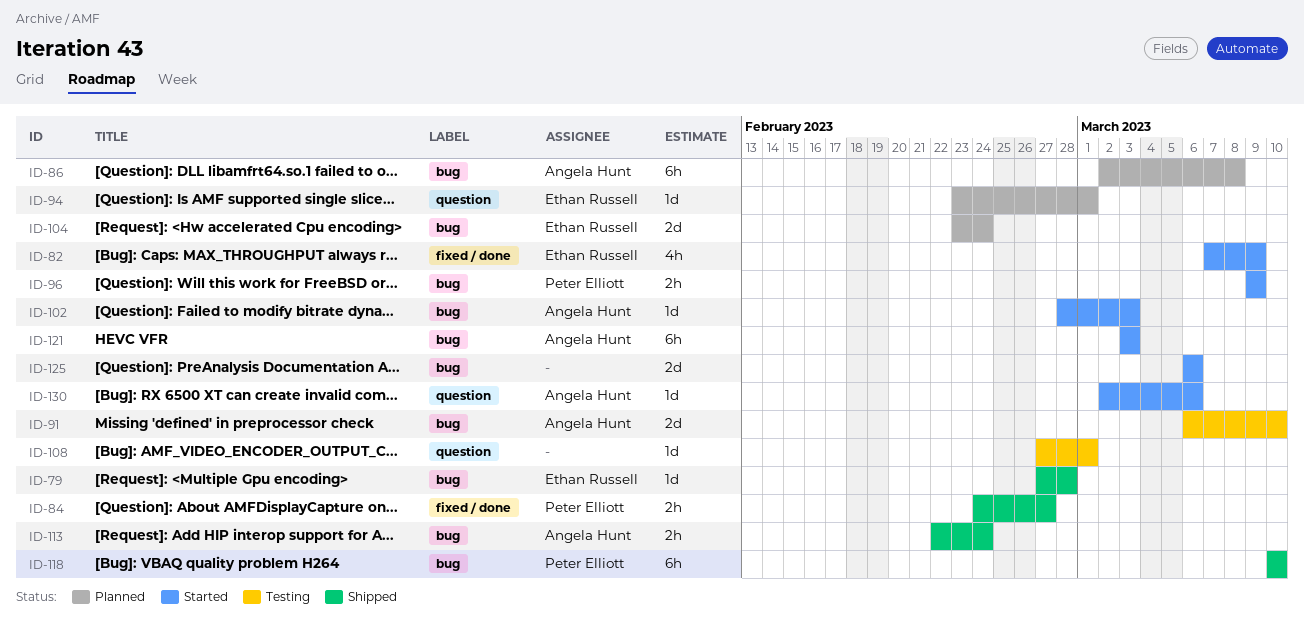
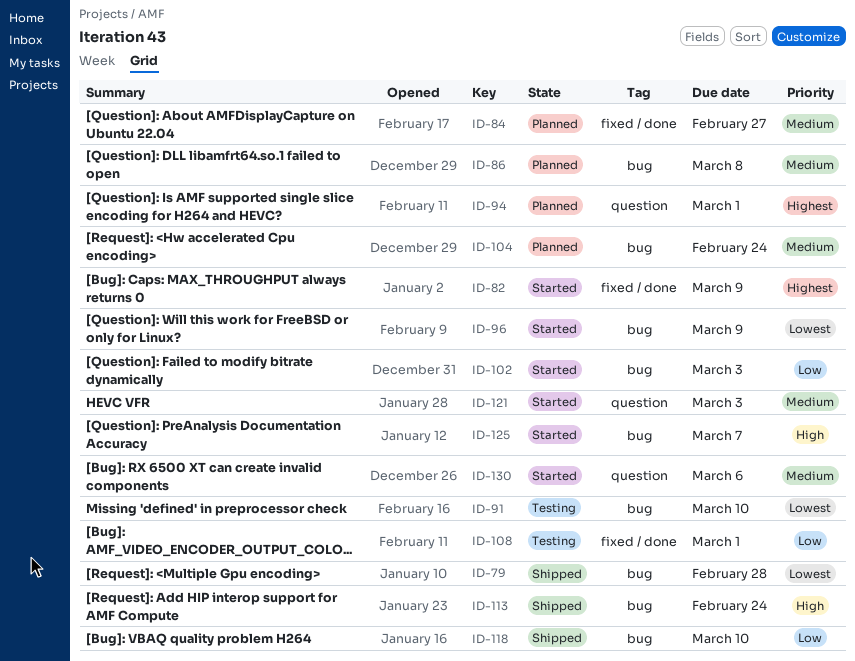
ID-84, status: Shipped -> Planned
ID-108, label: question -> fixed / done
ID-121, label: bug -> question
ID-125, due: Mar 6 -> Mar 7

